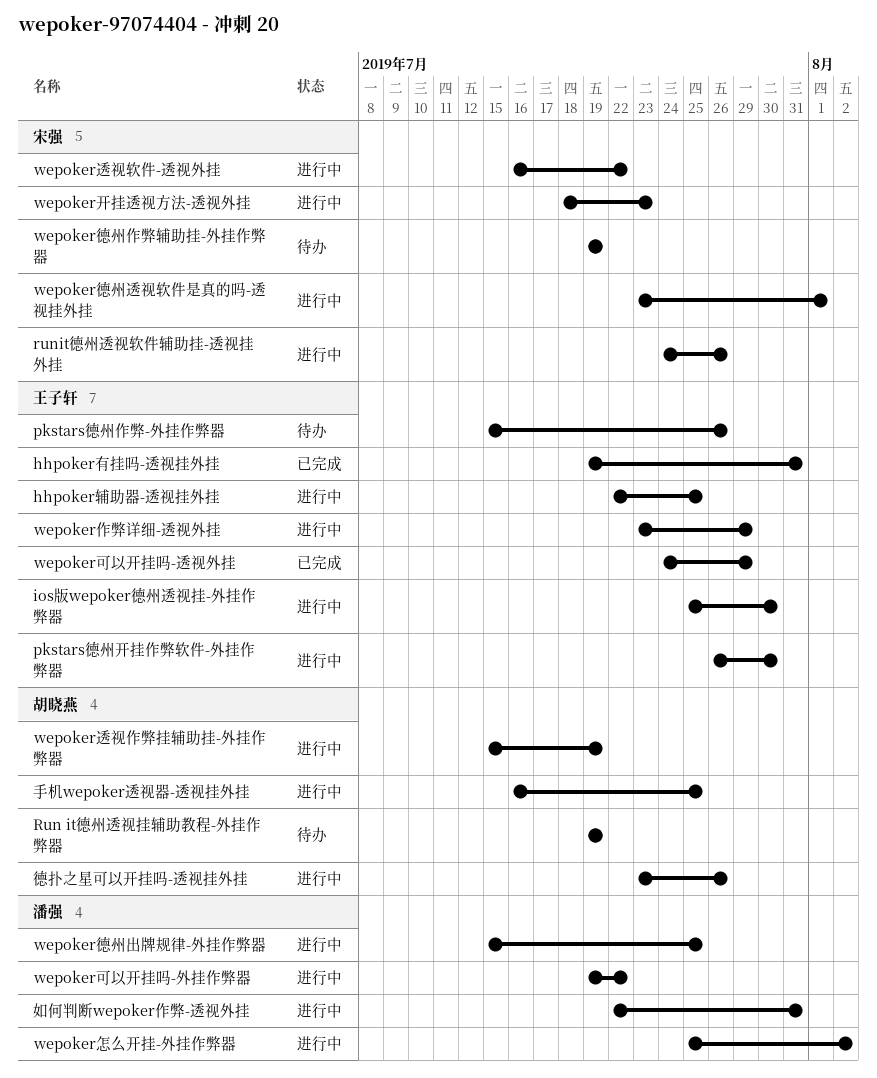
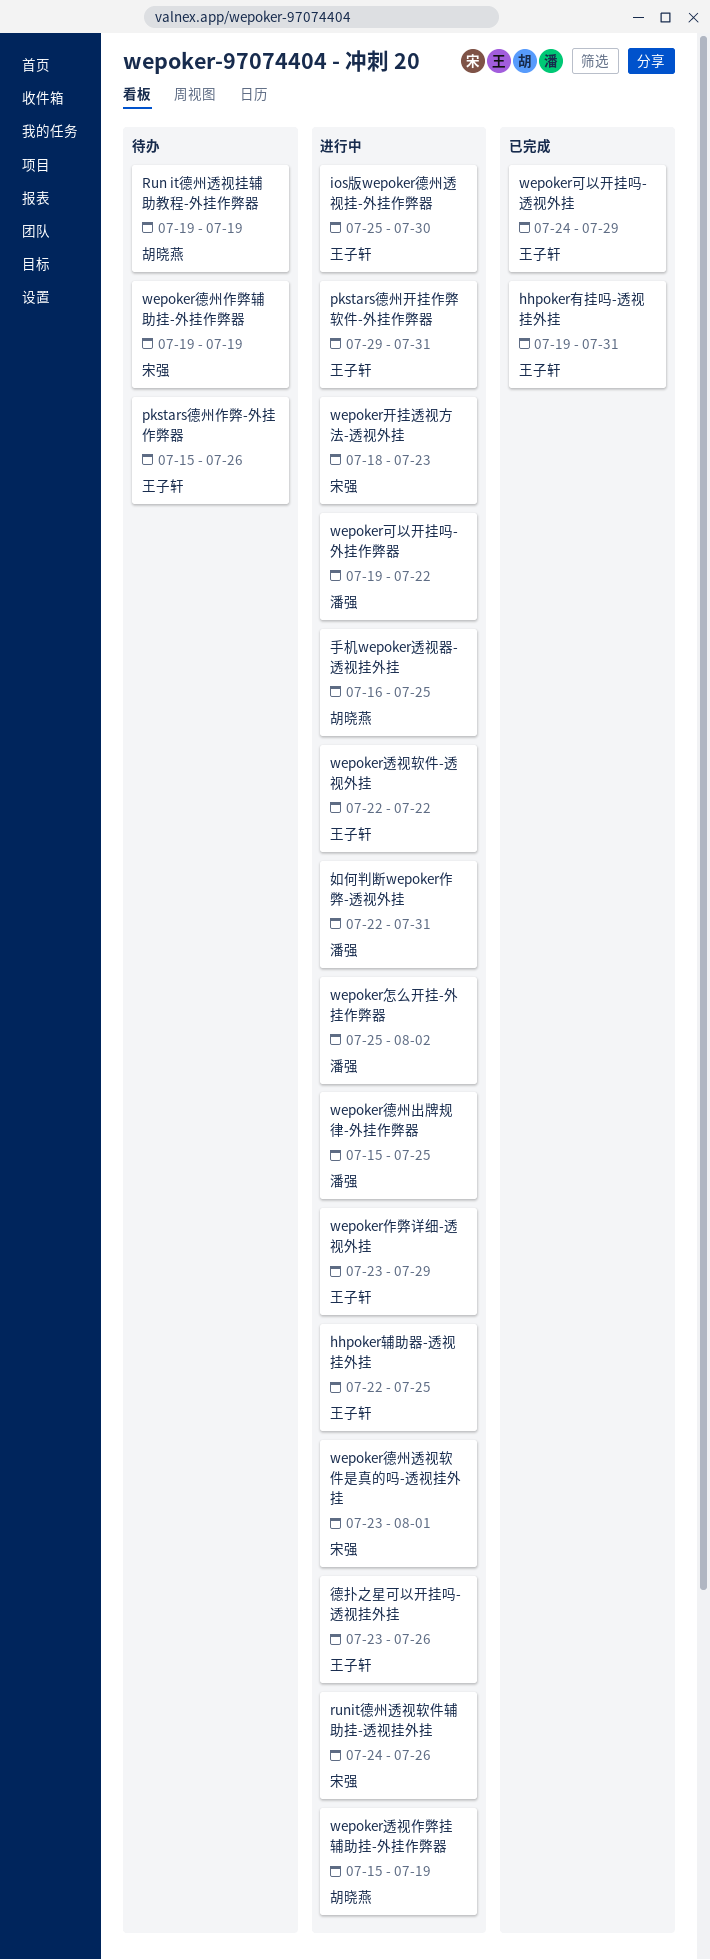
pkstars德州开挂作弊软件-外挂作弊器, start: Jul 26 -> Jul 29
pkstars德州开挂作弊软件-外挂作弊器, due: Jul 30 -> Jul 31
wepoker透视软件-透视外挂, owner: 宋强 -> 王子轩
wepoker透视软件-透视外挂, start: Jul 16 -> Jul 22
德扑之星可以开挂吗-透视挂外挂, owner: 胡晓燕 -> 王子轩

